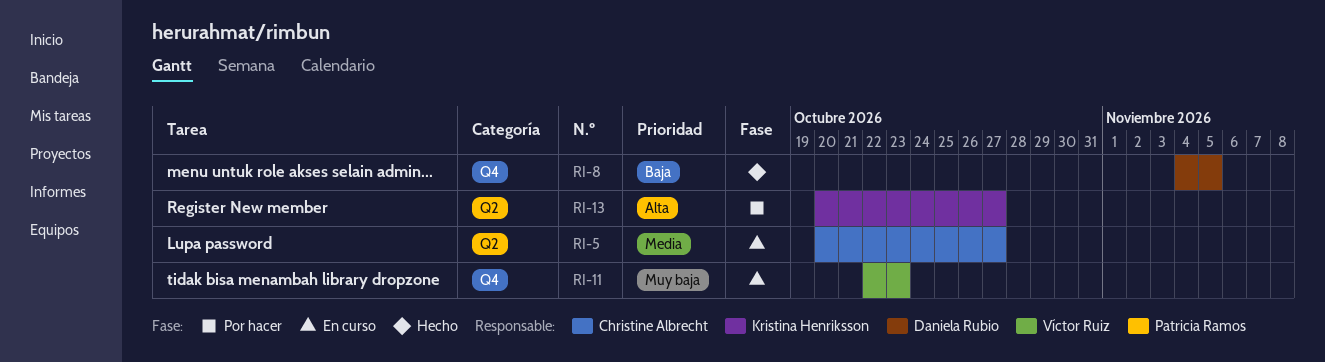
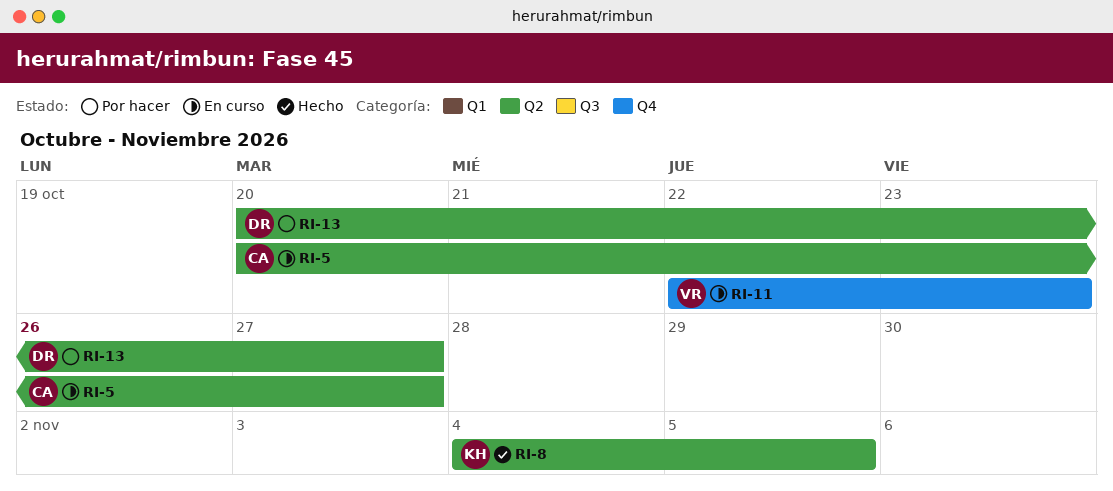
RI-8, owner: Daniela Rubio -> Kristina Henriksson
RI-8, label: Q4 -> Q2
RI-13, owner: Kristina Henriksson -> Daniela Rubio

